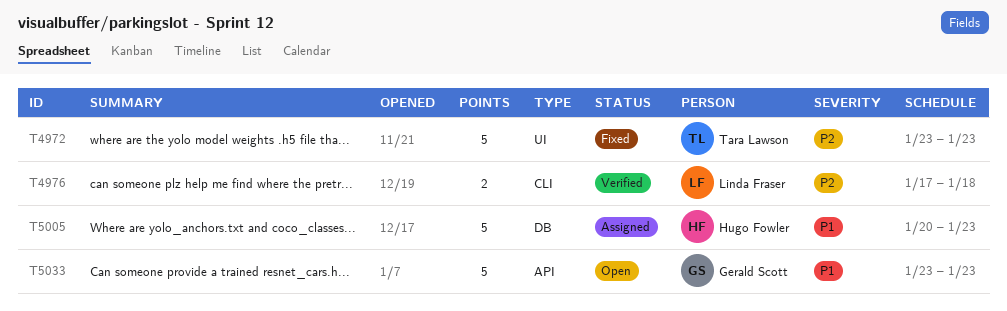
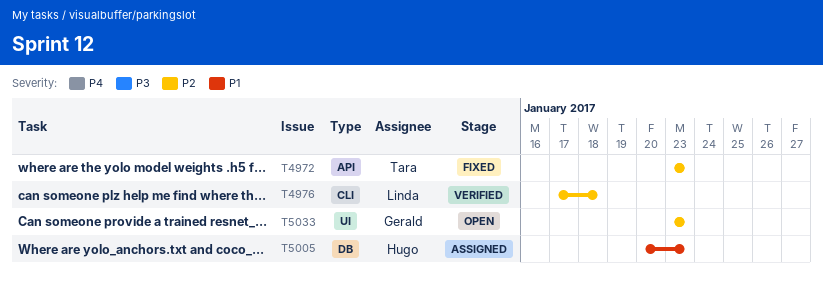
T4972, label: UI -> API
T5033, priority: P1 -> P2
T5033, label: API -> UI

